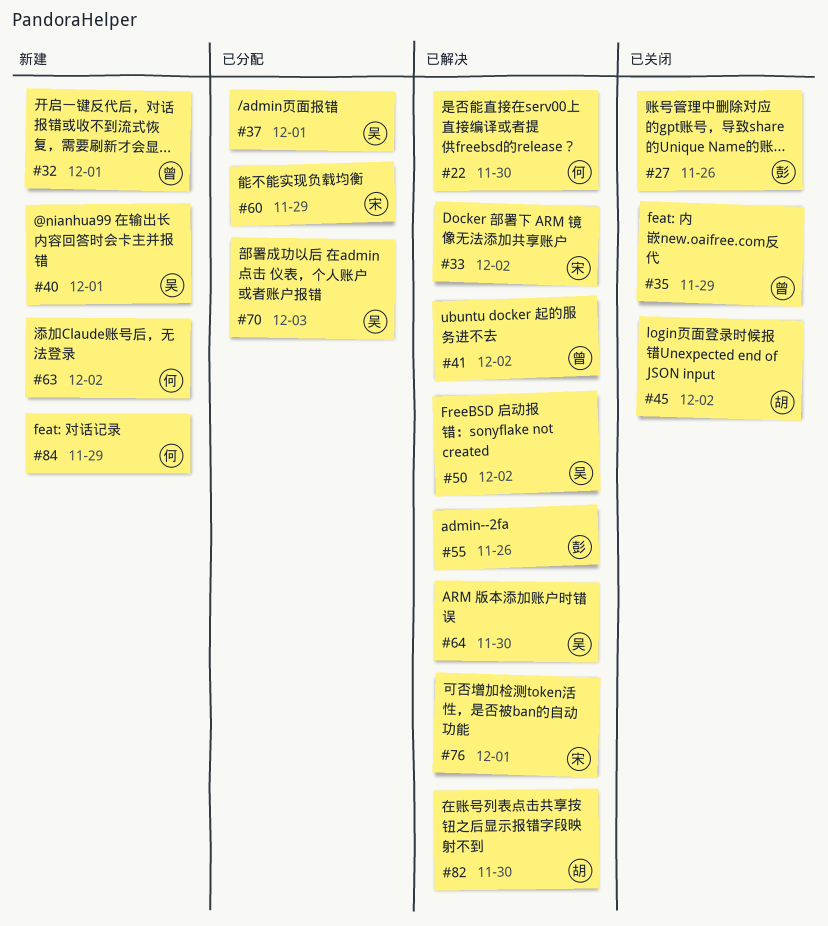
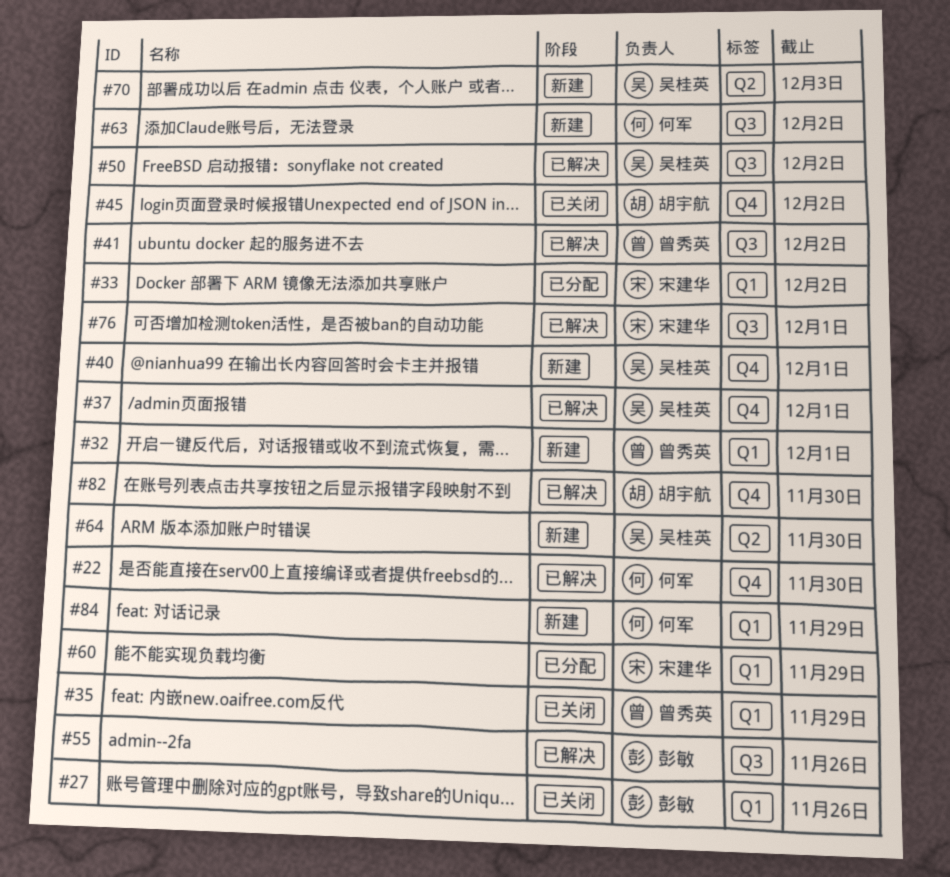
#33, status: 已解决 -> 已分配
#37, status: 已分配 -> 已解决
#64, status: 已解决 -> 新建
#70, status: 已分配 -> 新建

